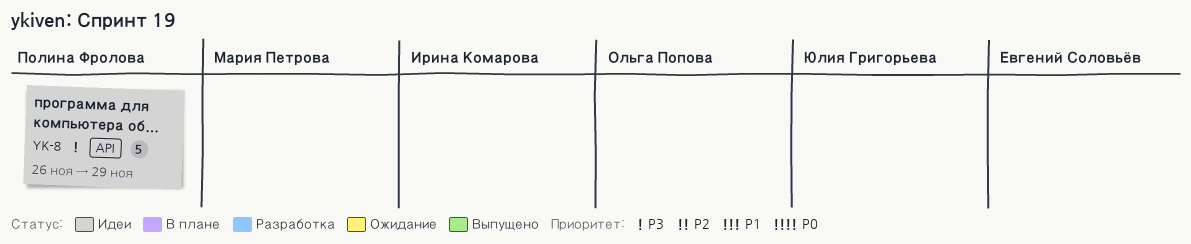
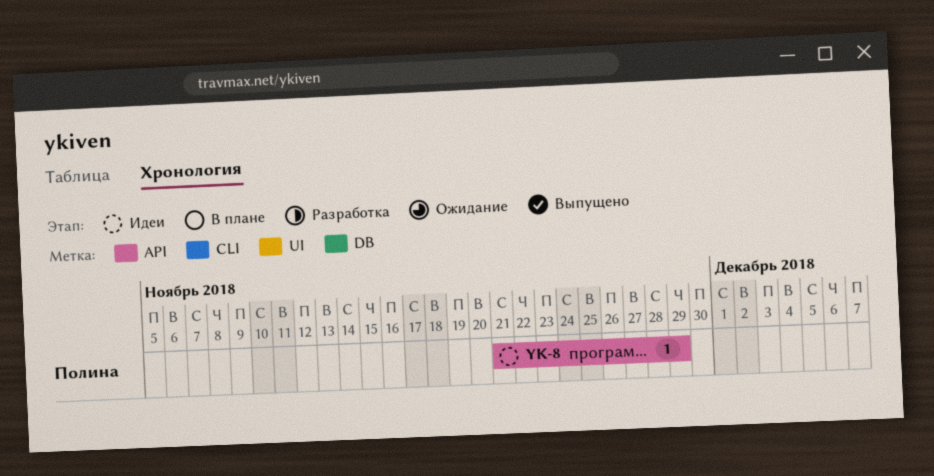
YK-8, estimate: 5 -> 1
YK-8, start: Nov 26 -> Nov 21

